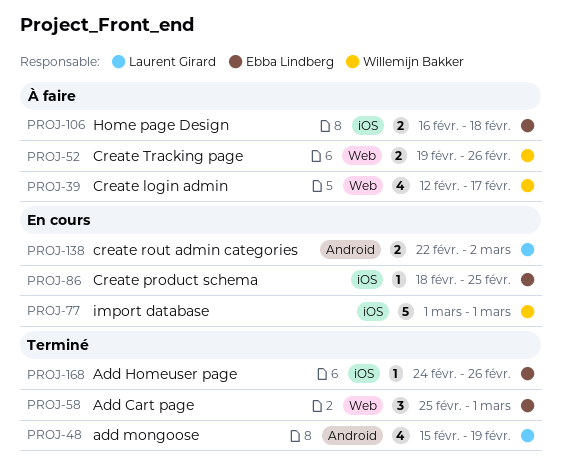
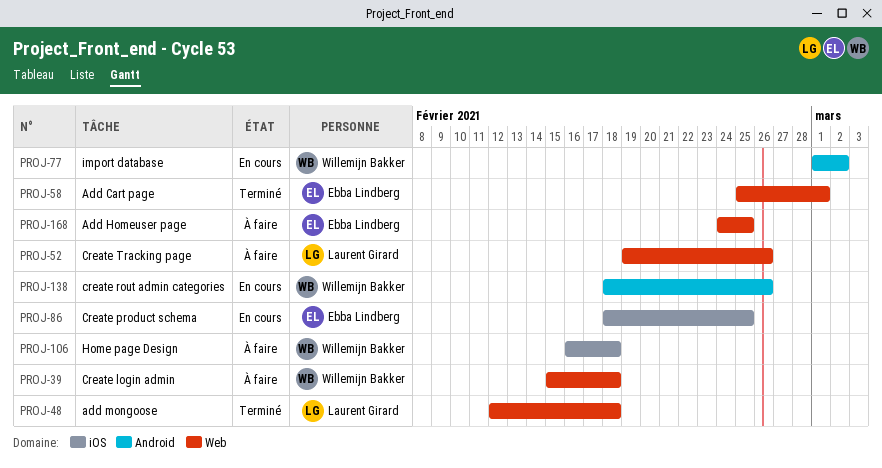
PROJ-39, start: Feb 12 -> Feb 15
PROJ-39, due: Feb 17 -> Feb 18
PROJ-48, label: Android -> Web
PROJ-48, start: Feb 15 -> Feb 12
PROJ-48, due: Feb 19 -> Feb 18
PROJ-52, owner: Willemijn Bakker -> Laurent Girard
PROJ-77, label: iOS -> Android
PROJ-77, due: Mar 1 -> Mar 2
PROJ-106, owner: Ebba Lindberg -> Willemijn Bakker
PROJ-138, owner: Laurent Girard -> Willemijn Bakker
PROJ-138, start: Feb 22 -> Feb 18
PROJ-138, due: Mar 2 -> Feb 26
PROJ-168, status: Terminé -> À faire
PROJ-168, label: iOS -> Web
PROJ-168, due: Feb 26 -> Feb 25

